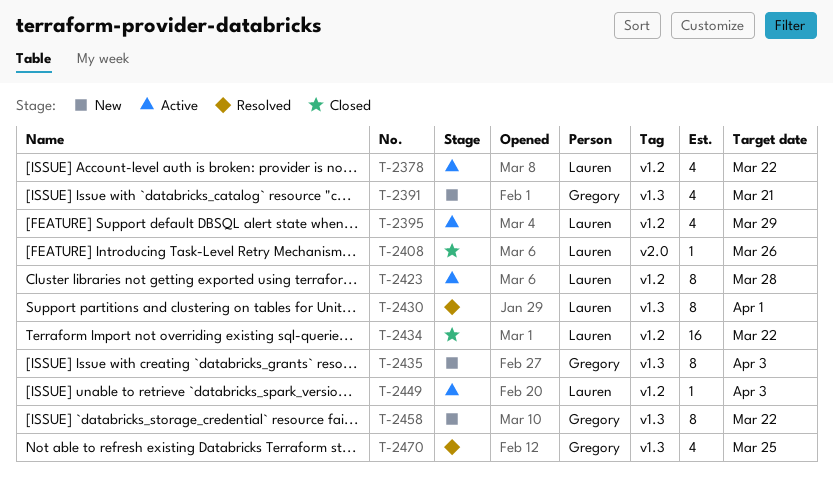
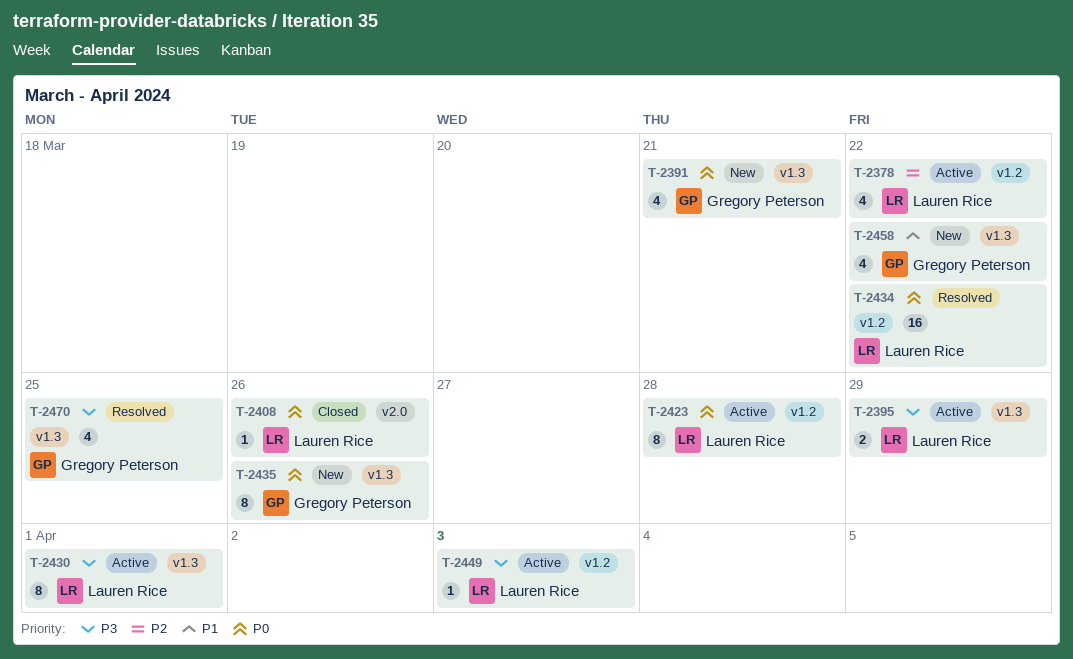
T-2395, label: v1.2 -> v1.3
T-2395, estimate: 4 -> 2
T-2430, status: Resolved -> Active
T-2434, status: Closed -> Resolved
T-2435, due: Apr 3 -> Mar 26
T-2458, estimate: 8 -> 4

